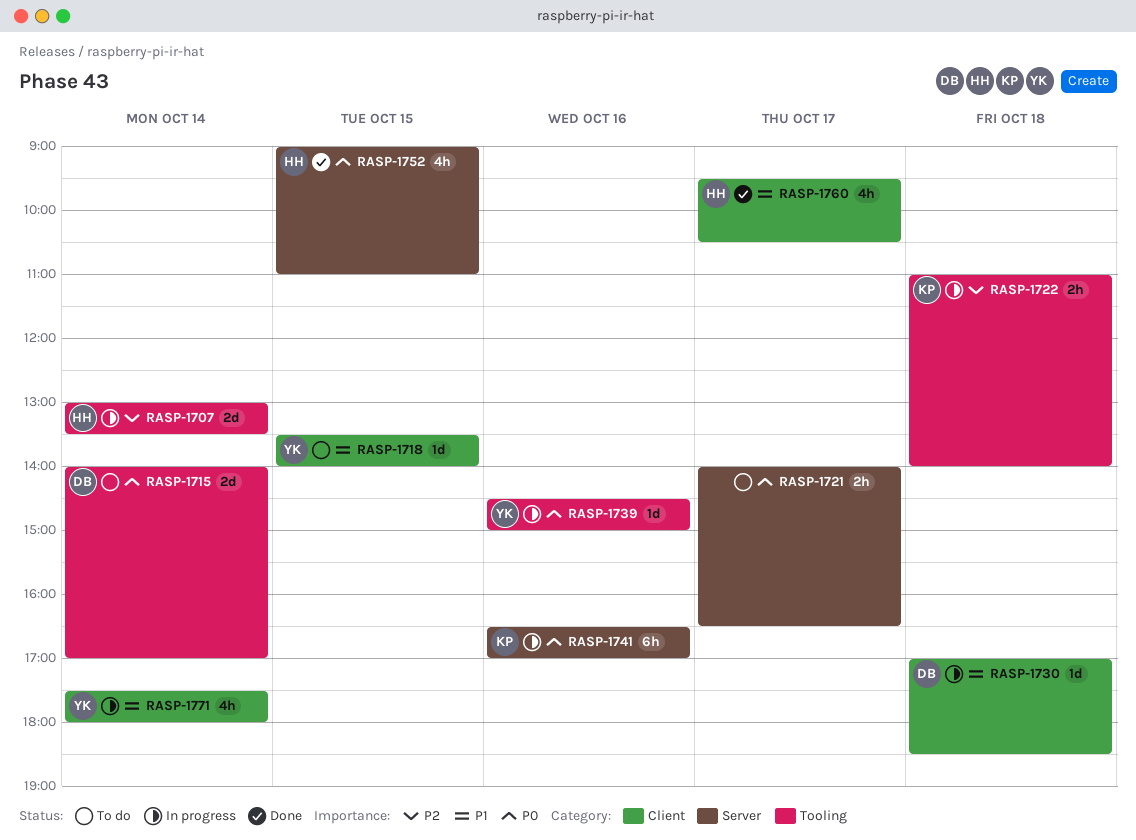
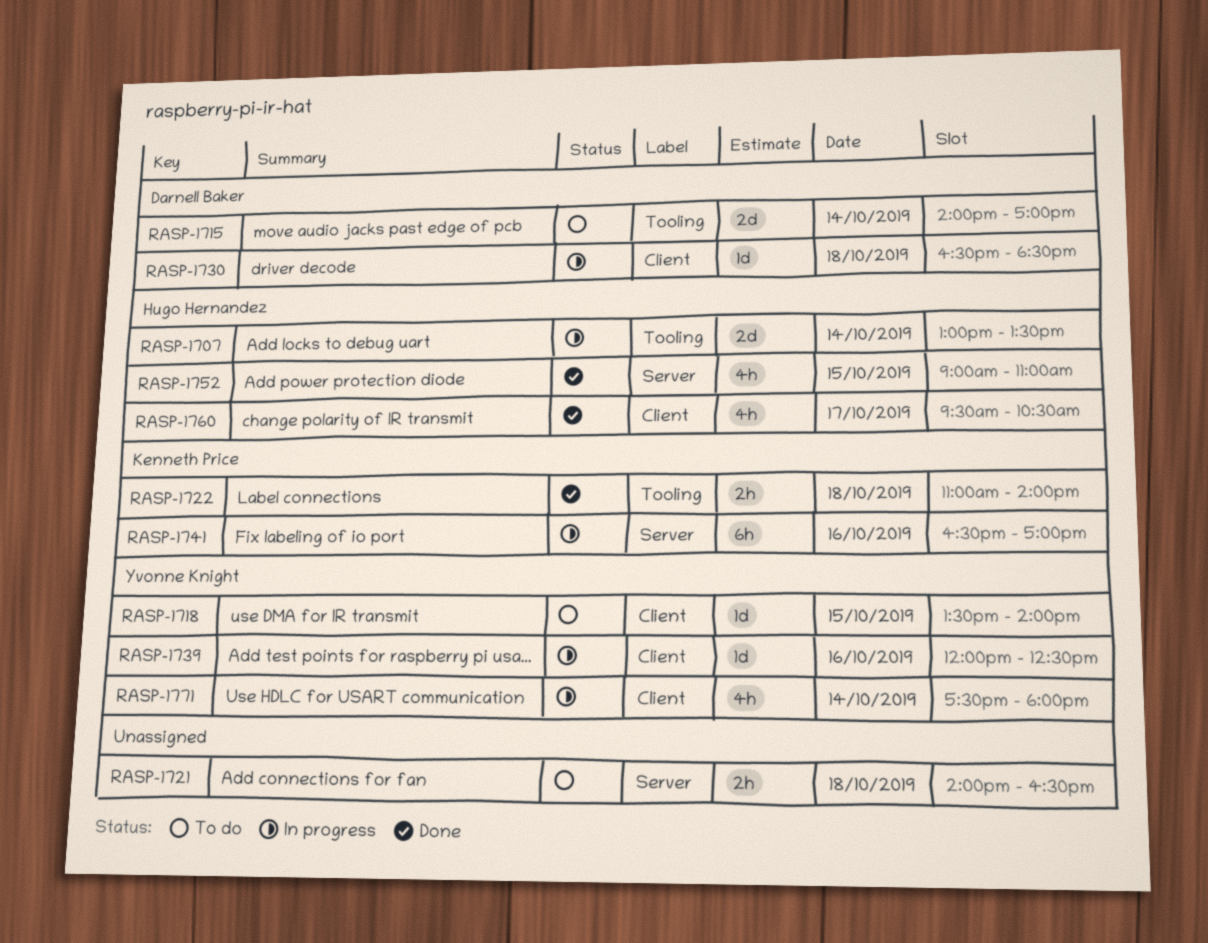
RASP-1721, day: Oct 17 -> Oct 18
RASP-1722, status: In progress -> Done
RASP-1730, begins: 17:00 -> 16:30
RASP-1739, label: Tooling -> Client
RASP-1739, begins: 14:30 -> 12:00
RASP-1739, ends: 15:00 -> 12:30

